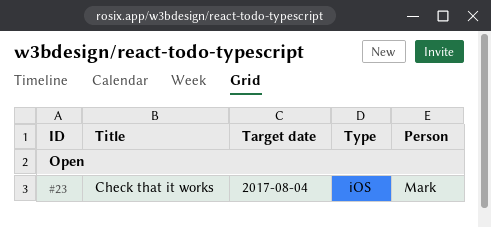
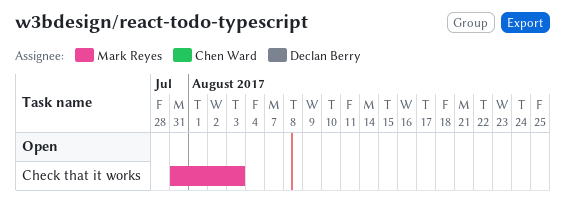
Check that it works, due: Aug 4 -> Aug 3

